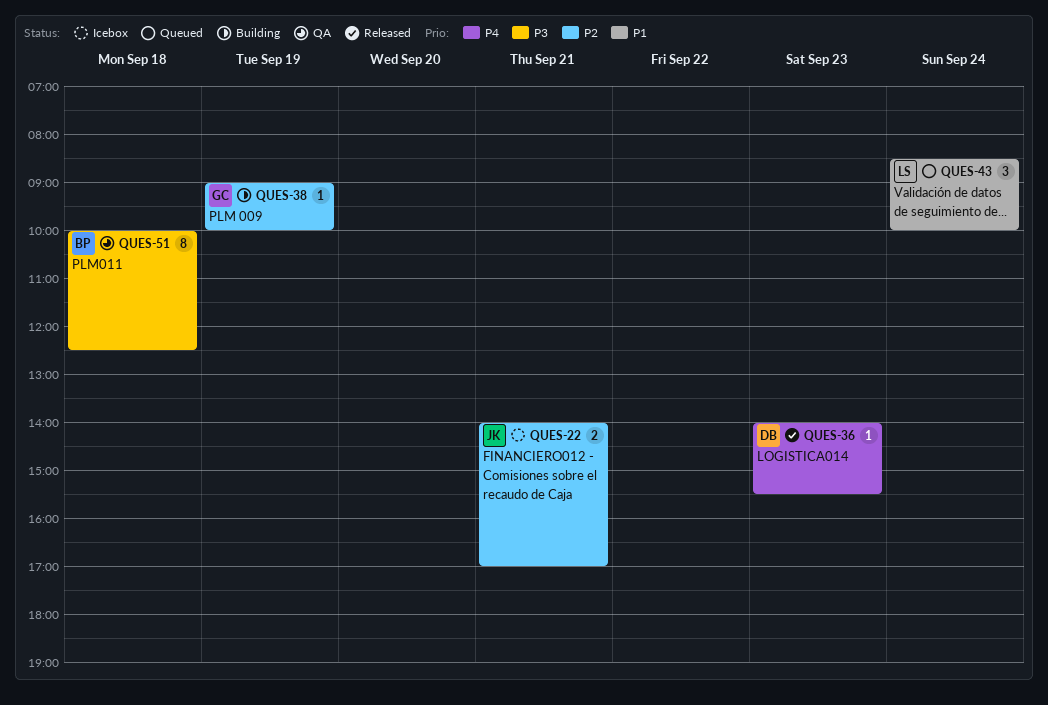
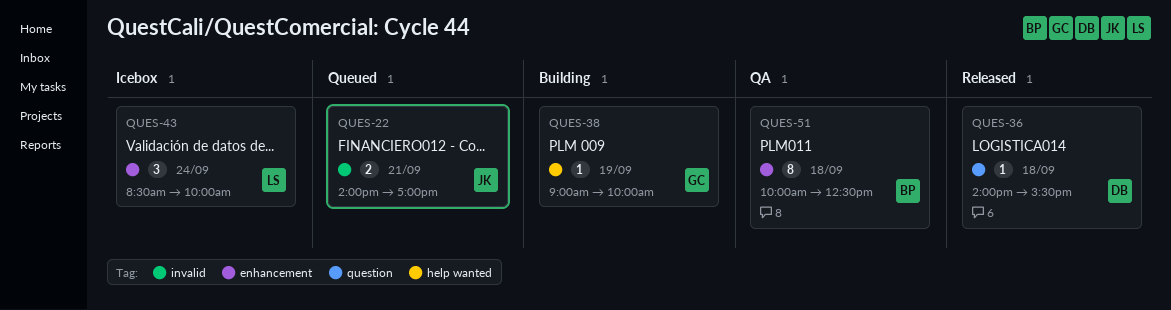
QUES-22, status: Icebox -> Queued
QUES-36, day: Sep 23 -> Sep 18
QUES-43, status: Queued -> Icebox

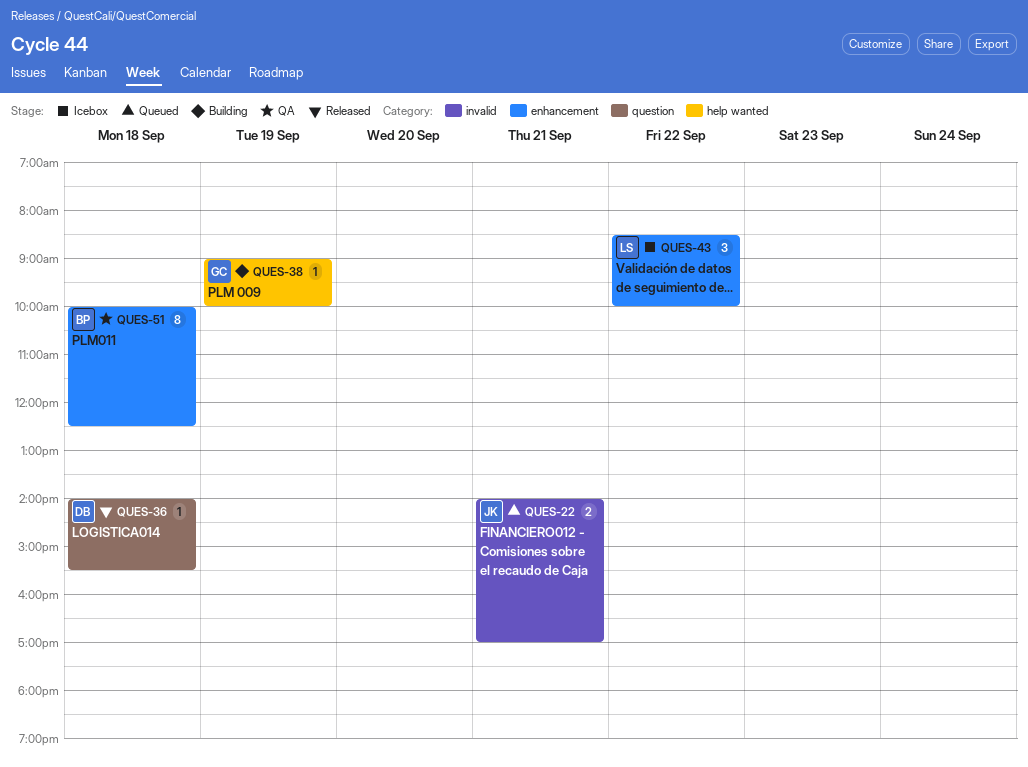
QUES-43, day: Sep 24 -> Sep 22

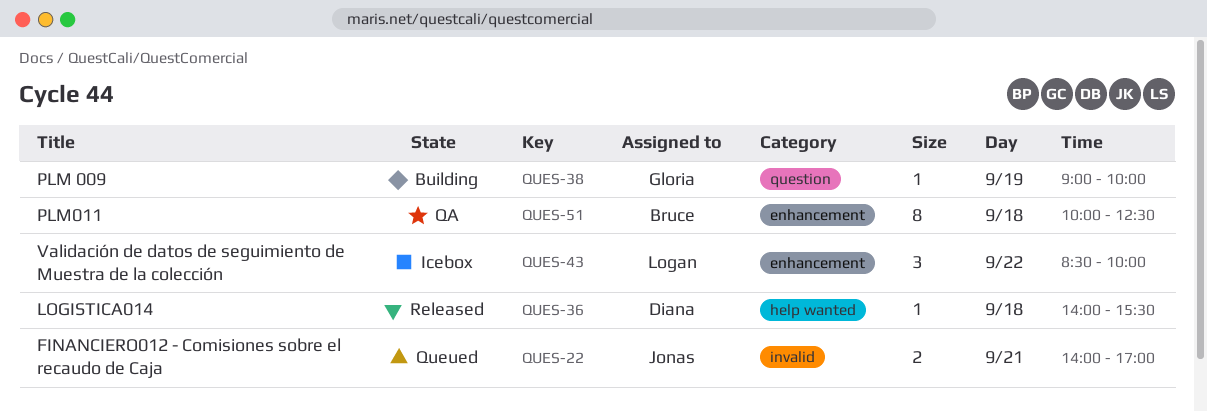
QUES-36, label: question -> help wanted
QUES-38, label: help wanted -> question

